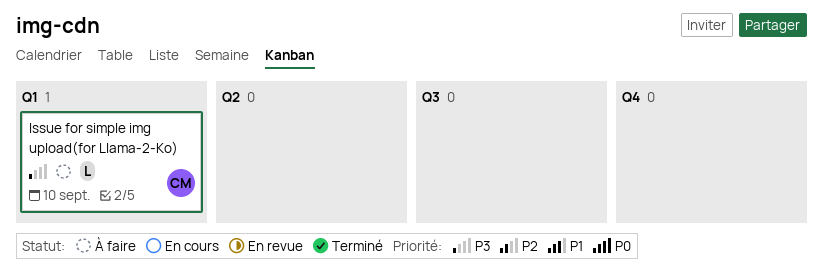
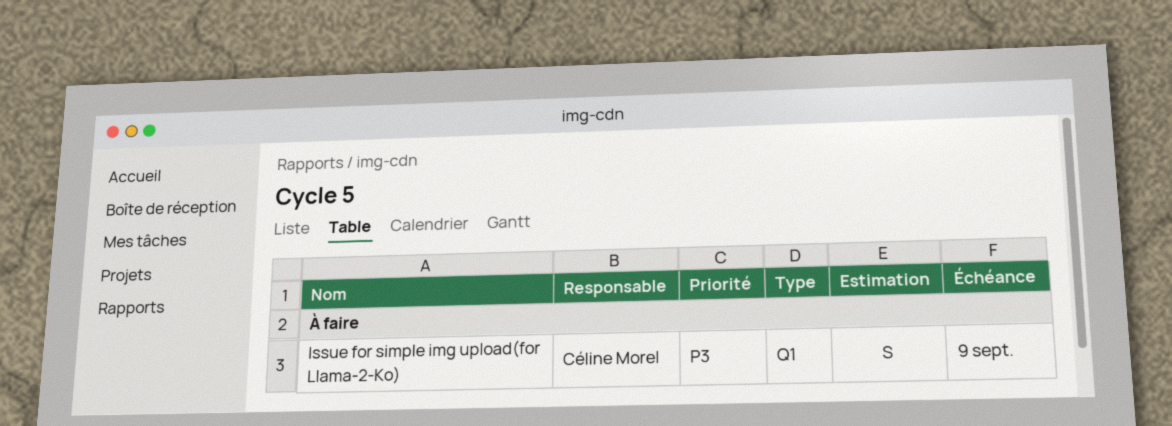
Issue for simple img upload(for Llama-2-Ko), estimate: L -> S
Issue for simple img upload(for Llama-2-Ko), due: Sep 10 -> Sep 9

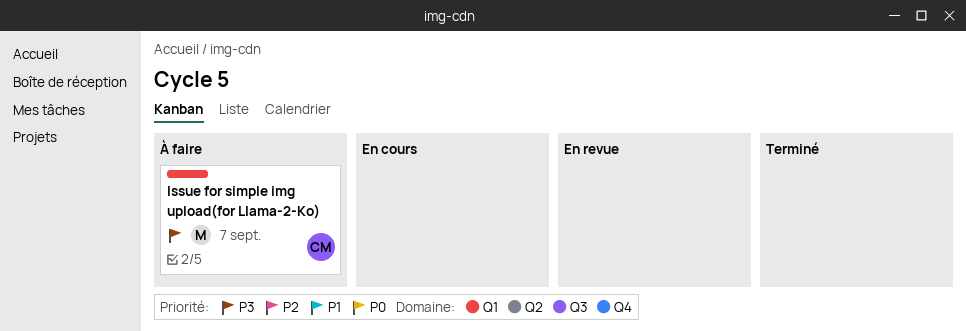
Issue for simple img upload(for Llama-2-Ko), estimate: S -> M
Issue for simple img upload(for Llama-2-Ko), due: Sep 9 -> Sep 7

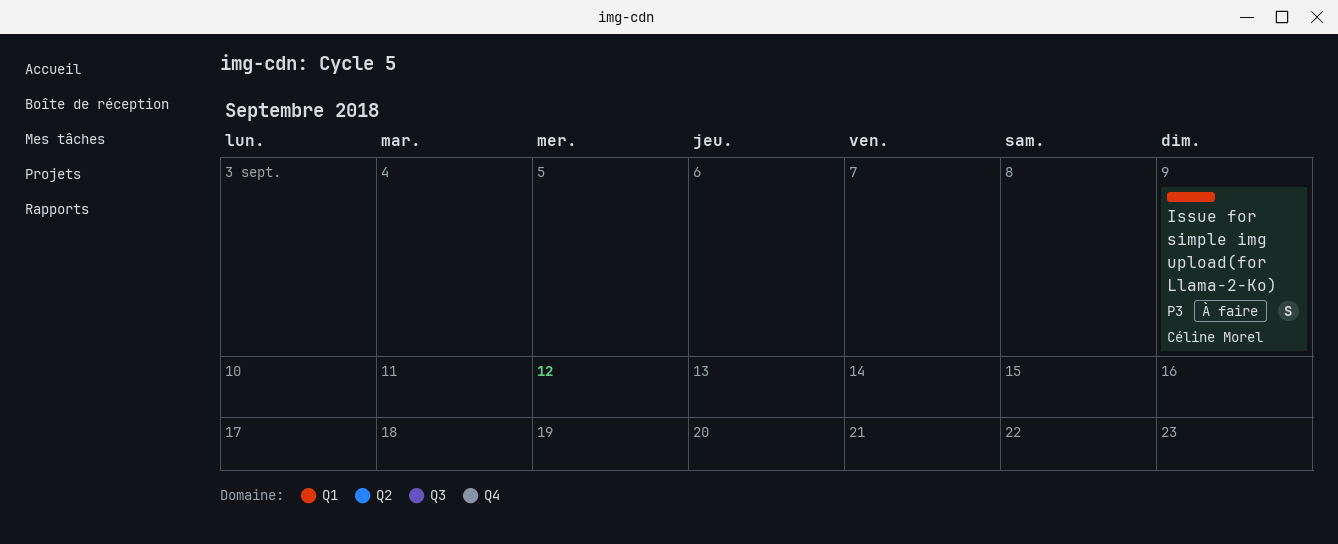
Issue for simple img upload(for Llama-2-Ko), estimate: M -> S
Issue for simple img upload(for Llama-2-Ko), due: Sep 7 -> Sep 9

